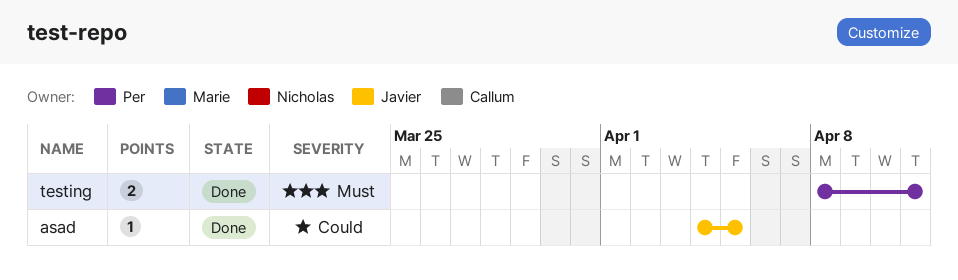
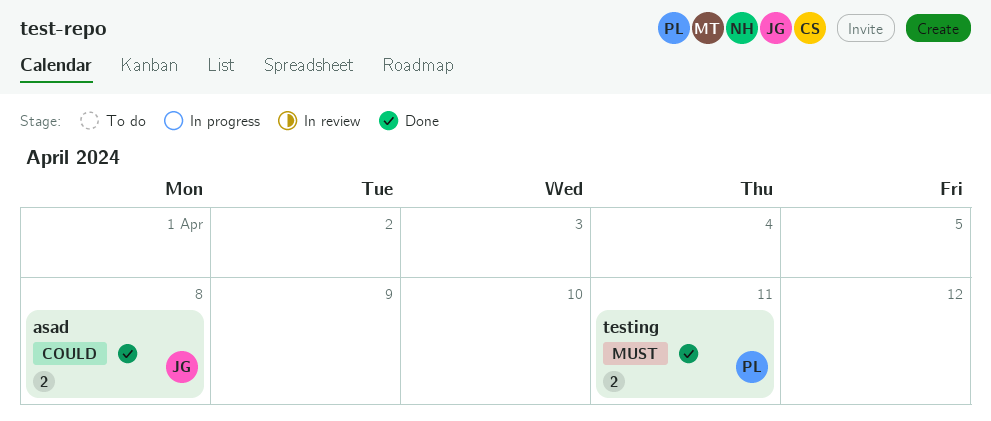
asad, estimate: 1 -> 2
asad, due: Apr 5 -> Apr 8

